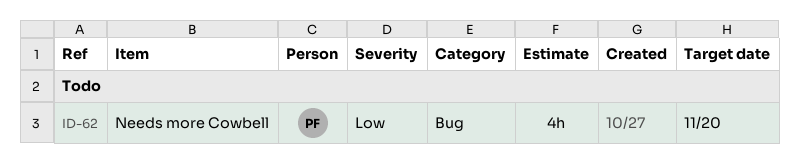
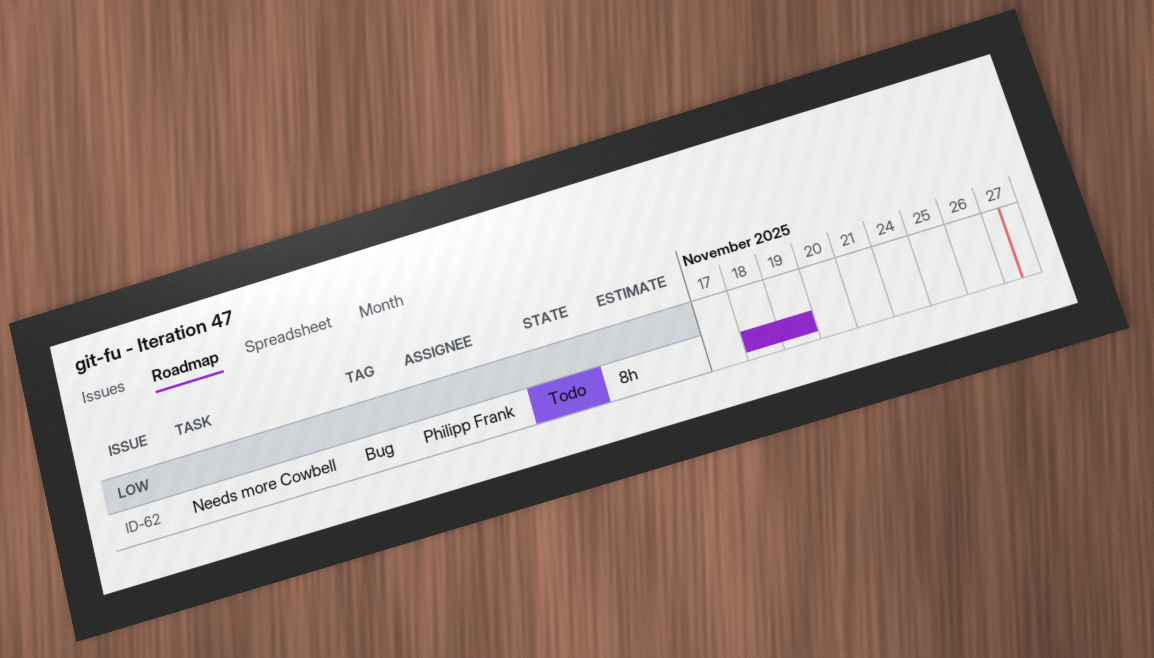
ID-62, estimate: 4h -> 8h
ID-62, due: Nov 20 -> Nov 19

